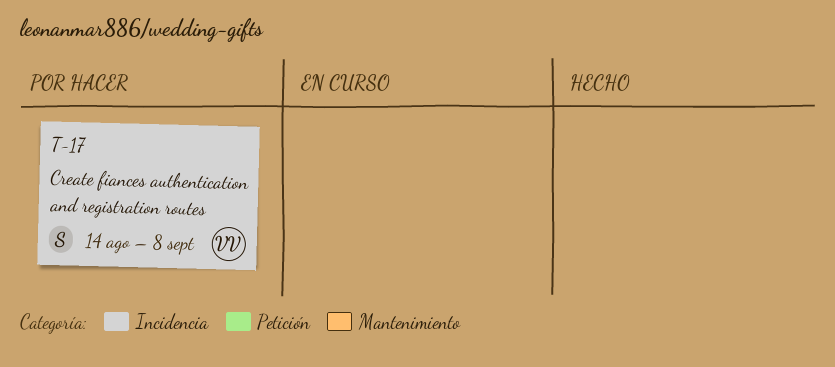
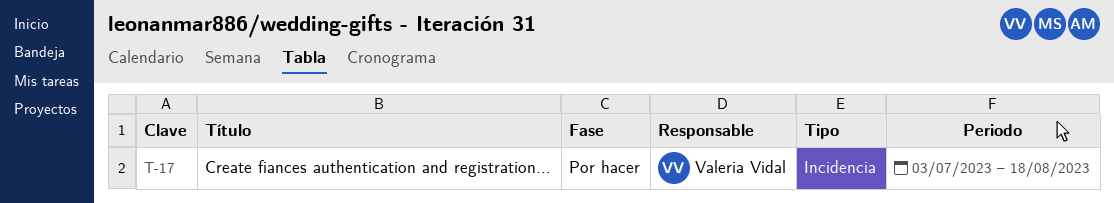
T-17, start: Aug 14 -> Jul 3
T-17, due: Sep 8 -> Aug 18

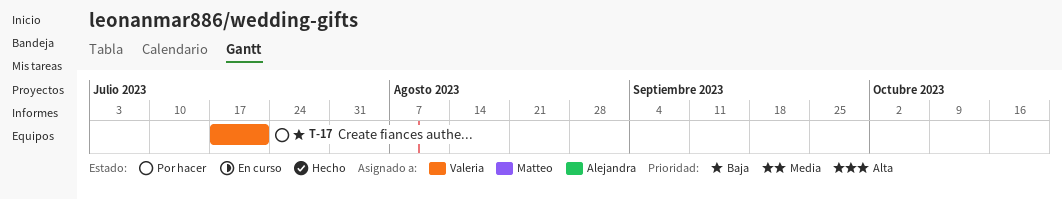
T-17, start: Jul 3 -> Jul 17
T-17, due: Aug 18 -> Jul 21

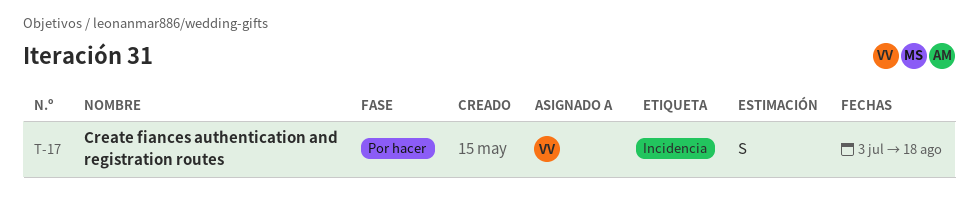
T-17, start: Jul 17 -> Jul 3
T-17, due: Jul 21 -> Aug 18

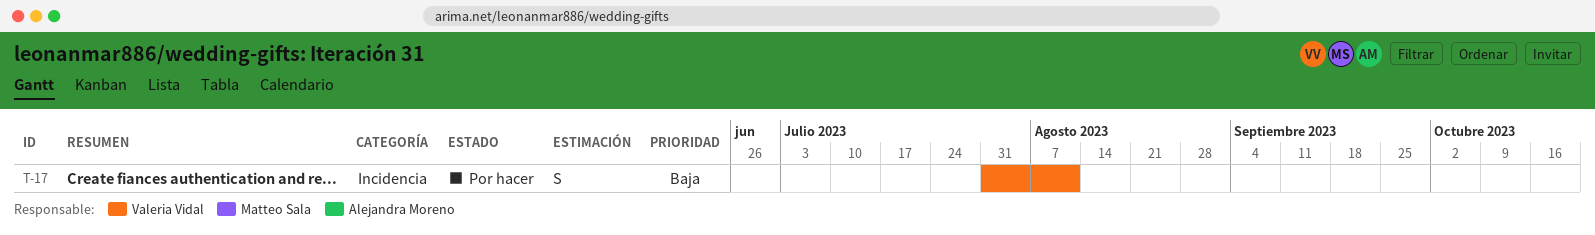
T-17, start: Jul 3 -> Jul 31
T-17, due: Aug 18 -> Aug 11

